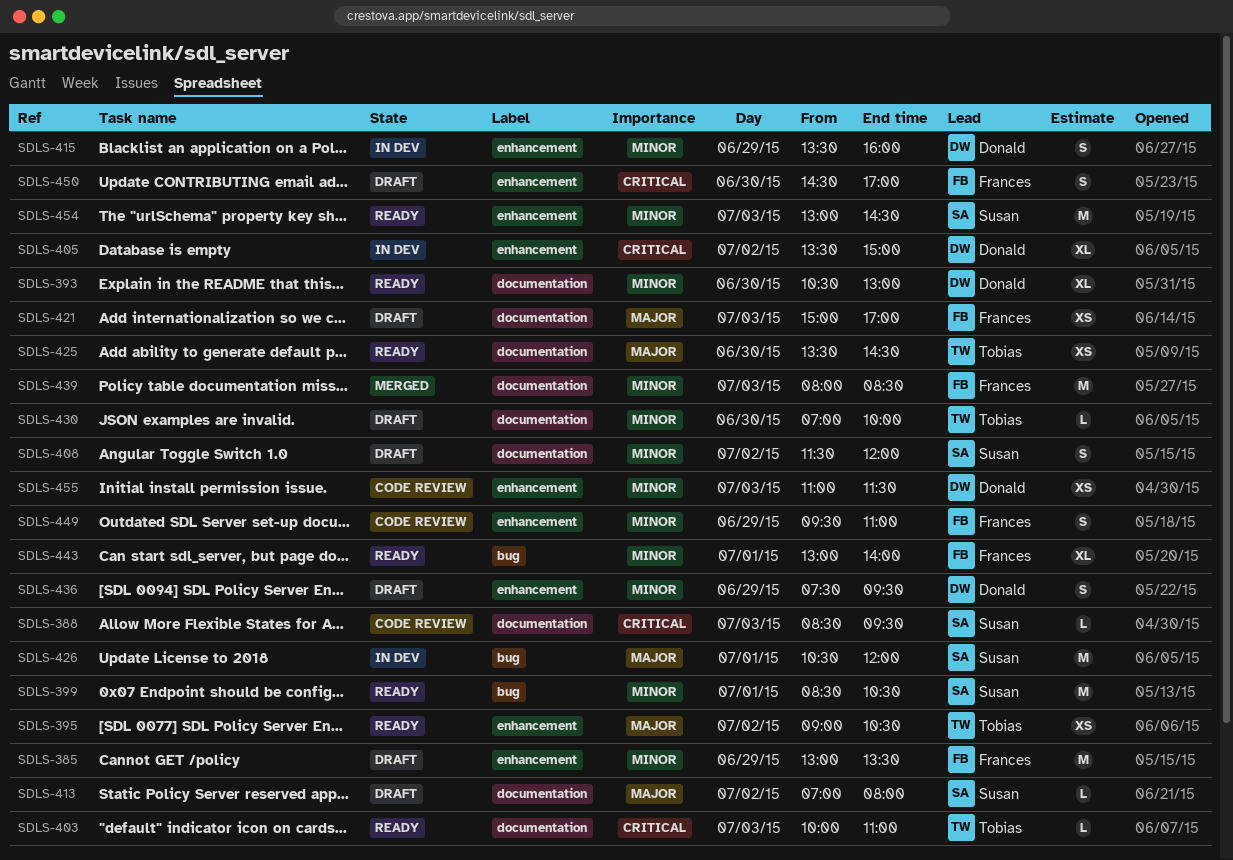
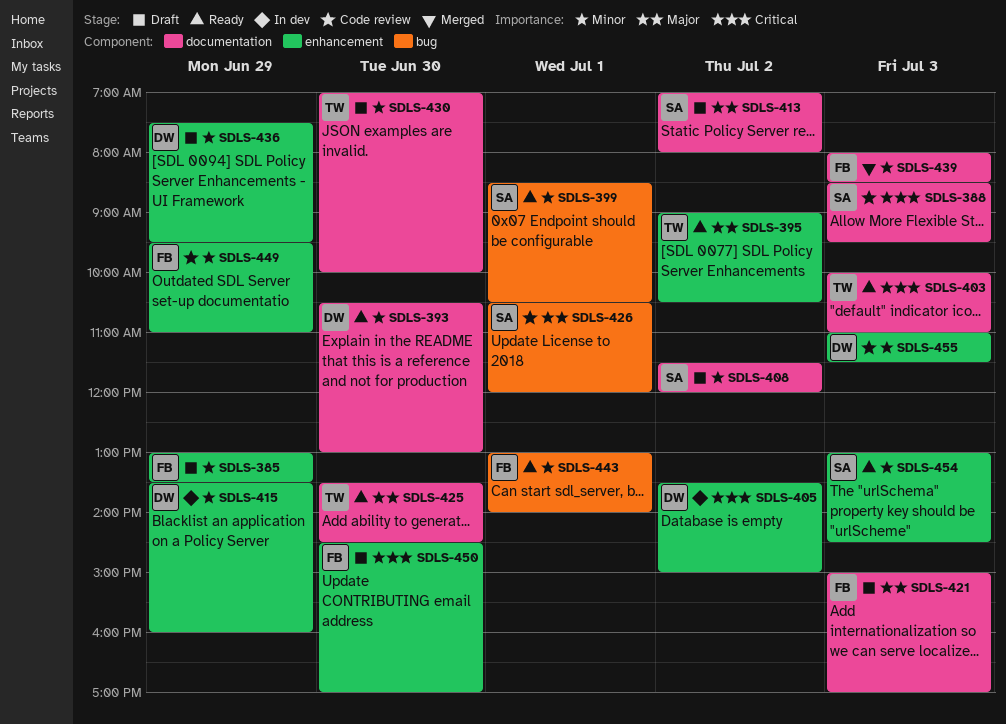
SDLS-426, status: In dev -> Code review

